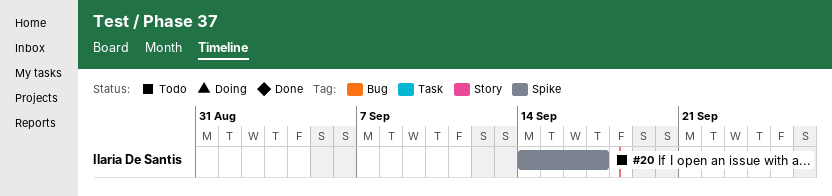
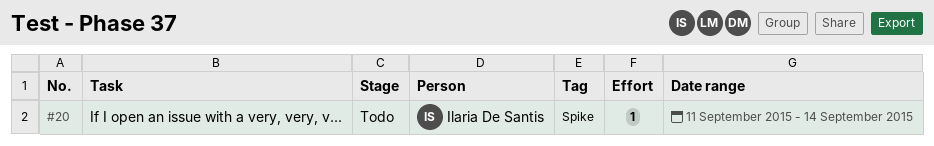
#20, start: Sep 14 -> Sep 11
#20, due: Sep 17 -> Sep 14

